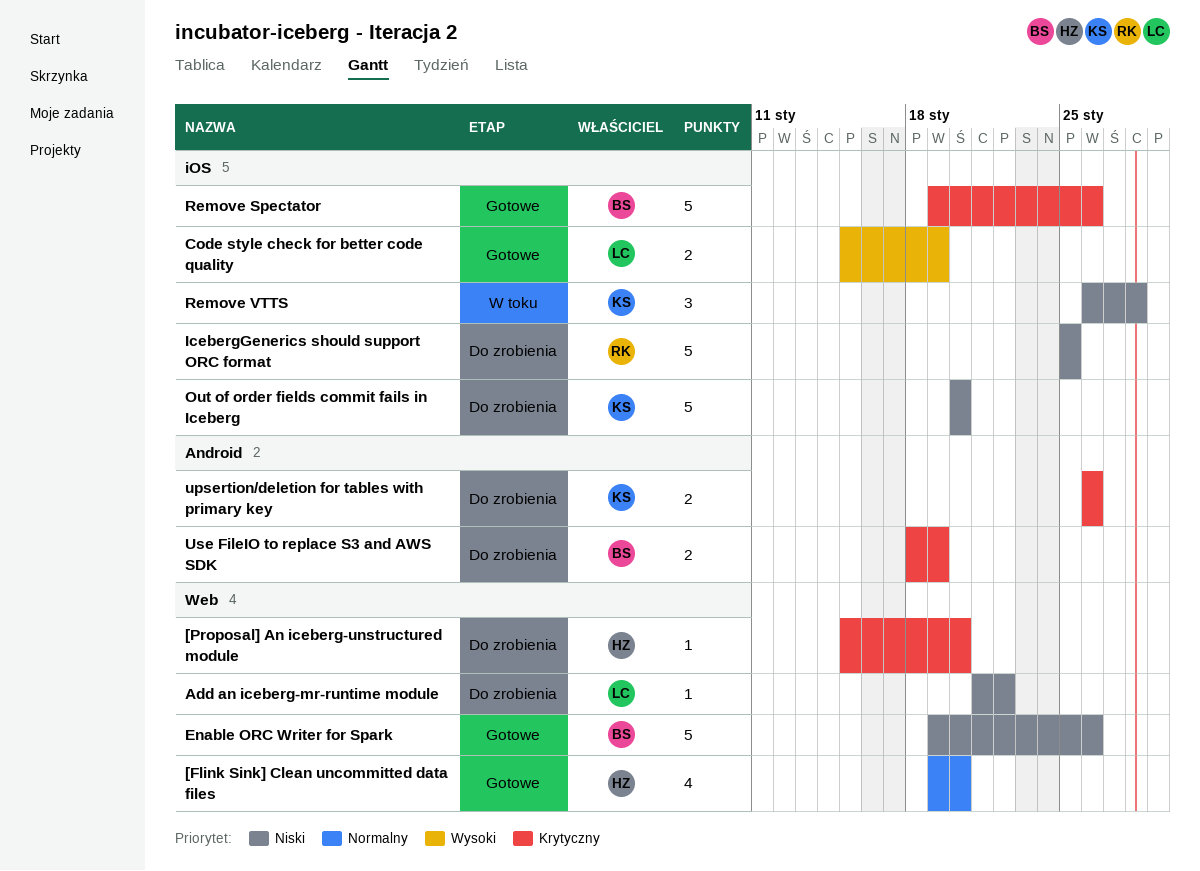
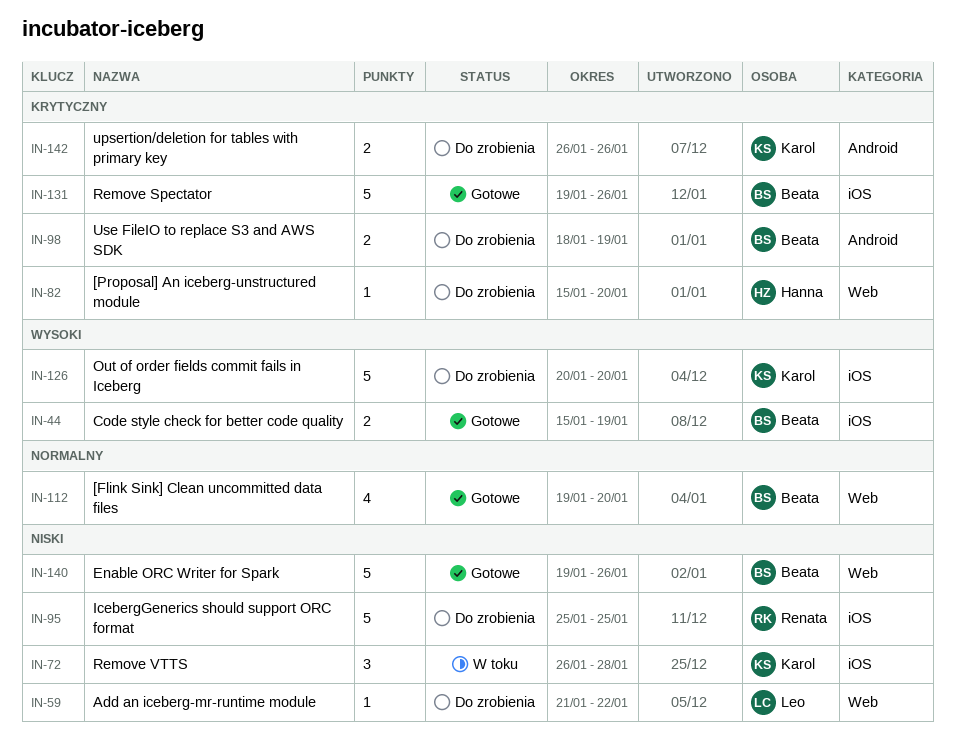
[Flink Sink] Clean uncommitted data files, owner: Hanna -> Beata
Code style check for better code quality, owner: Leo -> Beata
Out of order fields commit fails in Iceberg, priority: Niski -> Wysoki

